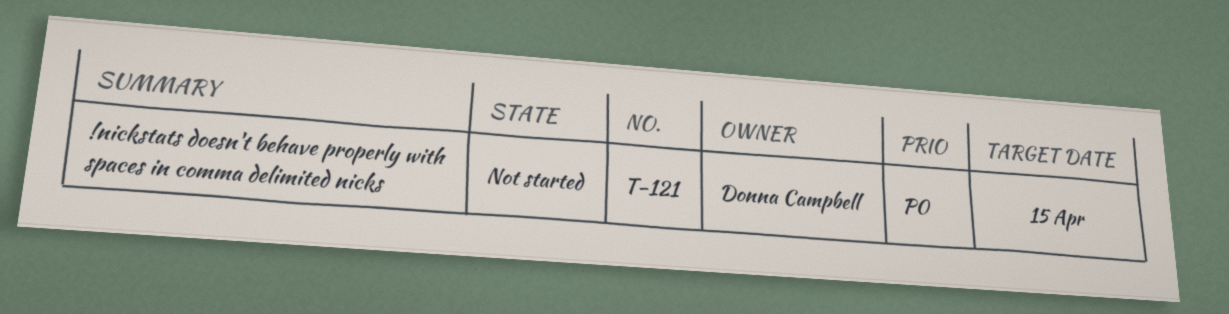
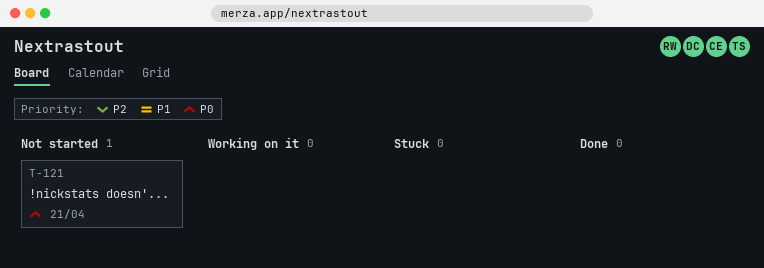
T-121, due: Apr 15 -> Apr 21

